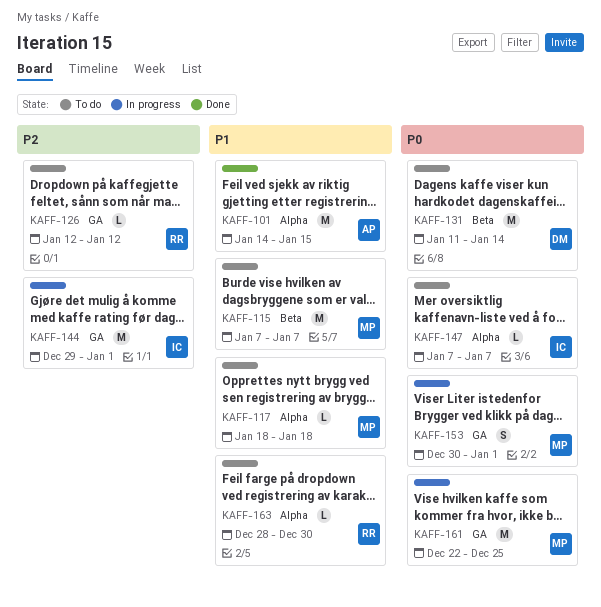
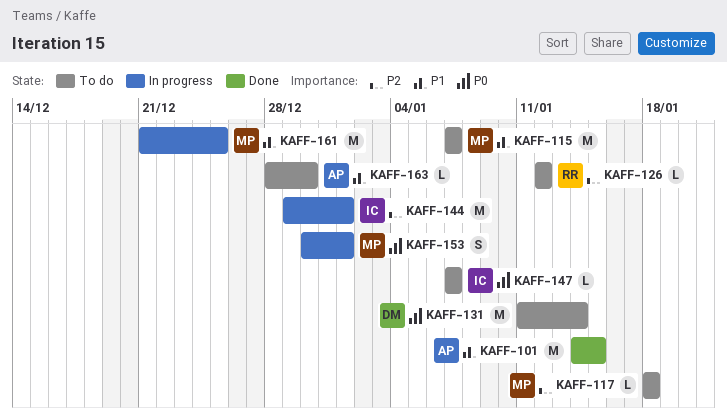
KAFF-117, priority: P1 -> P2
KAFF-161, priority: P0 -> P1
KAFF-161, start: Dec 22 -> Dec 21
KAFF-163, owner: RR -> AP

